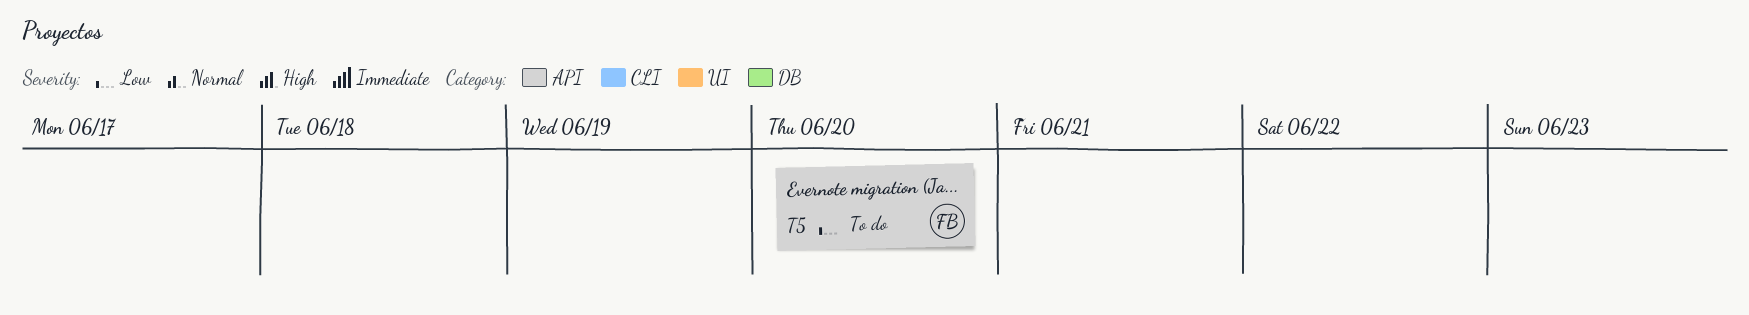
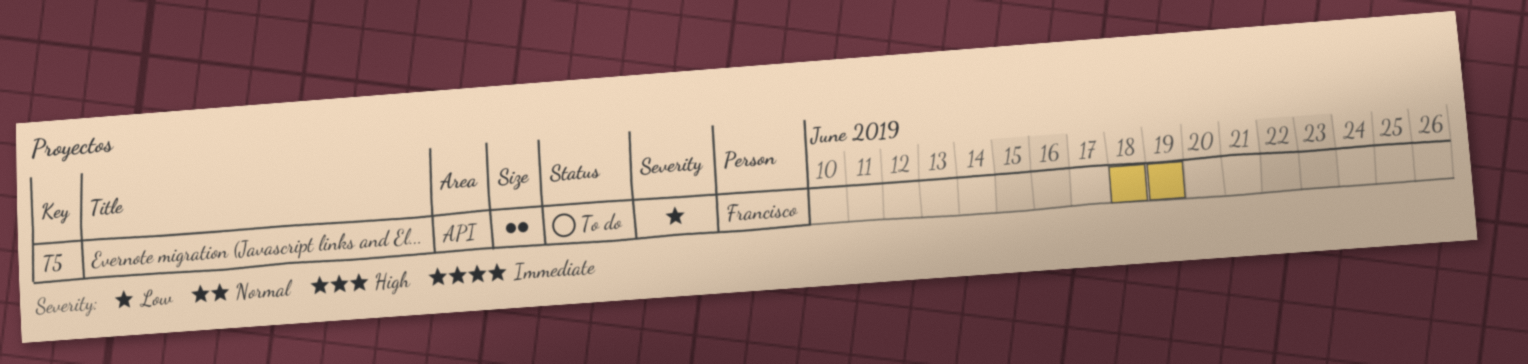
T5, due: Jun 20 -> Jun 19

